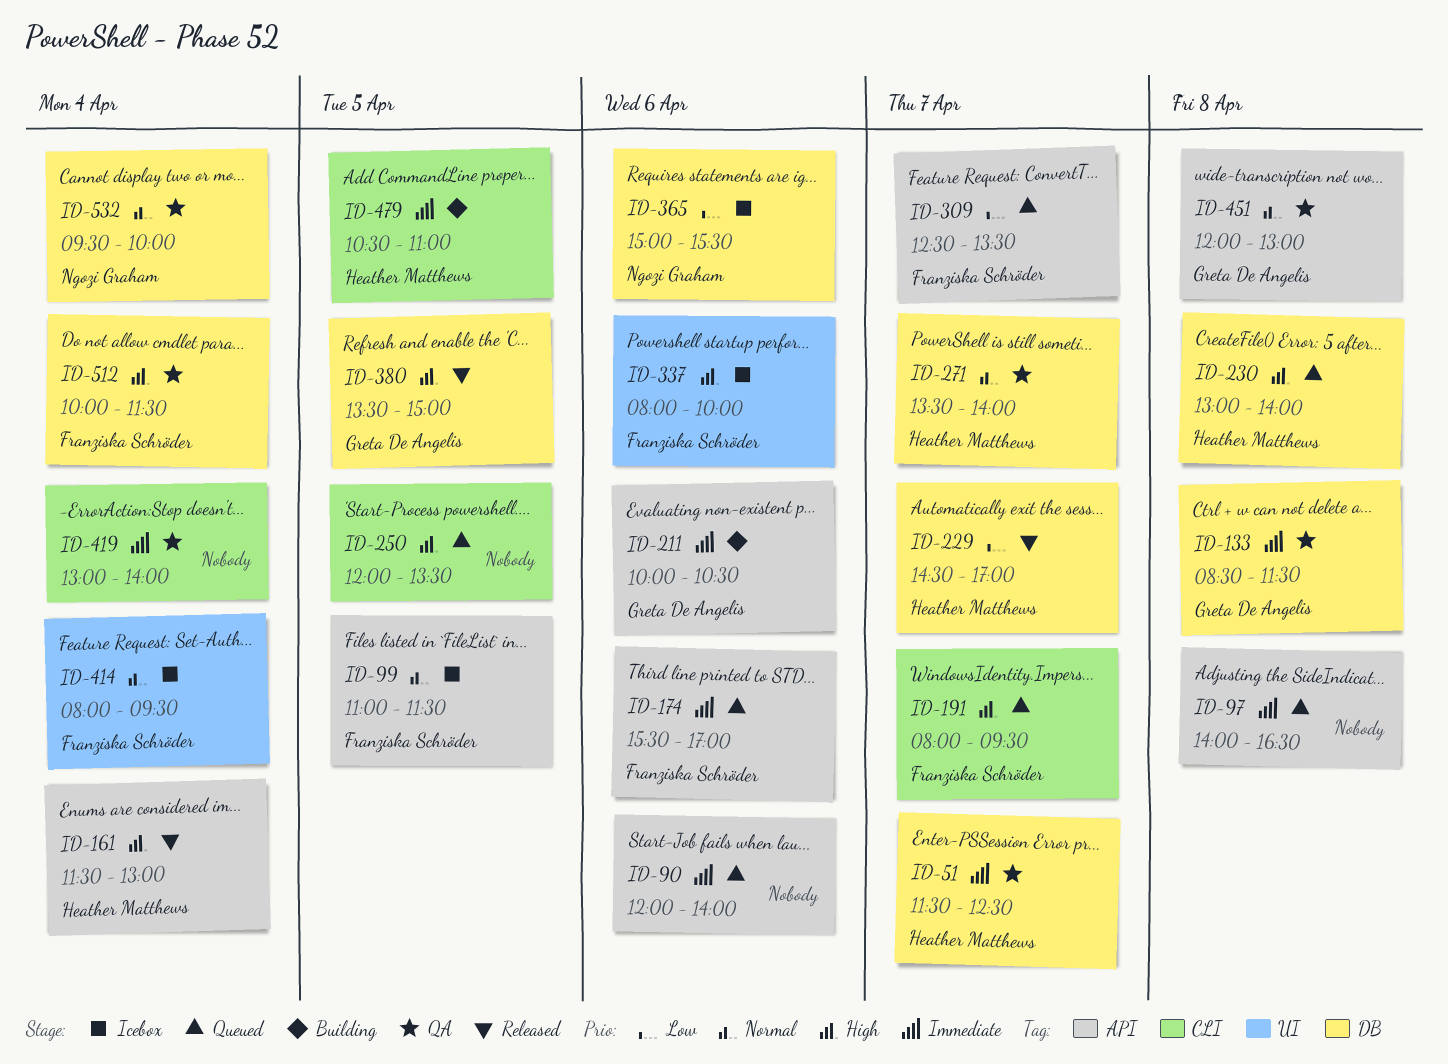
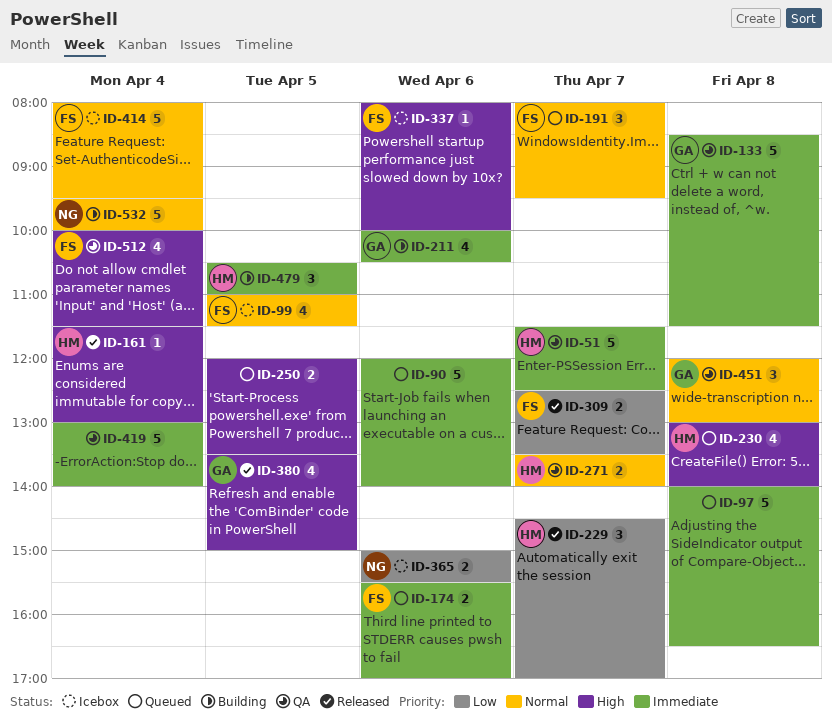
ID-191, priority: High -> Normal
ID-309, status: Queued -> Released
ID-532, status: QA -> Building

